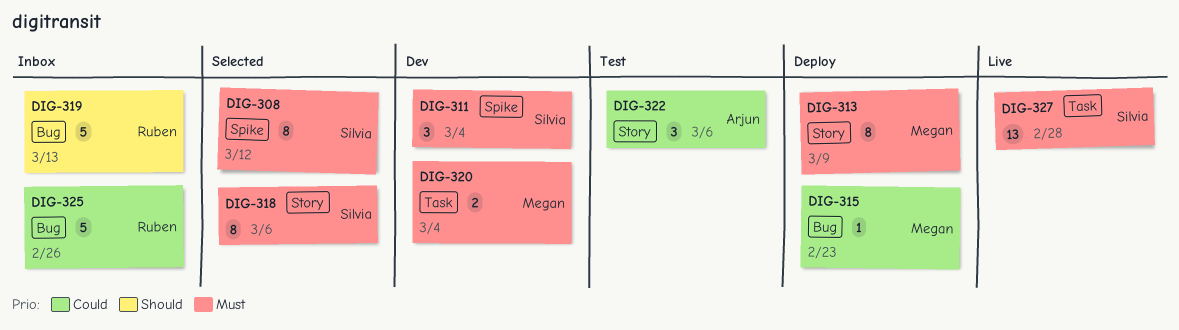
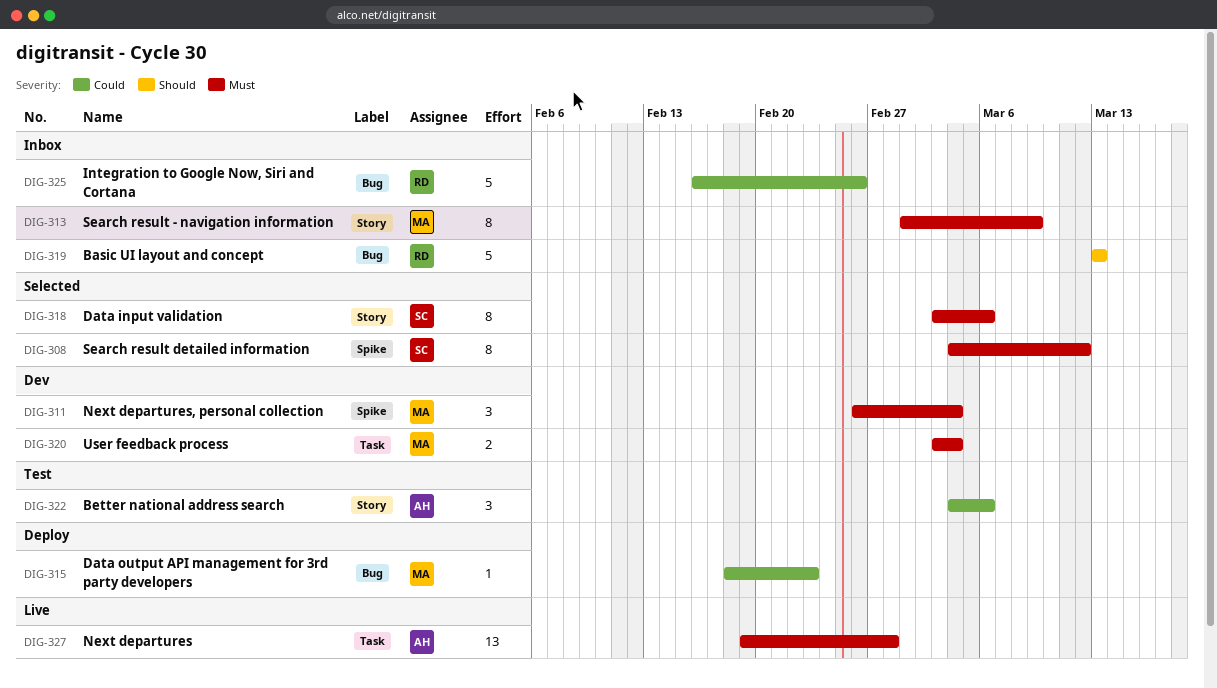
DIG-311, owner: Silvia -> Megan
DIG-313, status: Deploy -> Inbox
DIG-327, owner: Silvia -> Arjun

